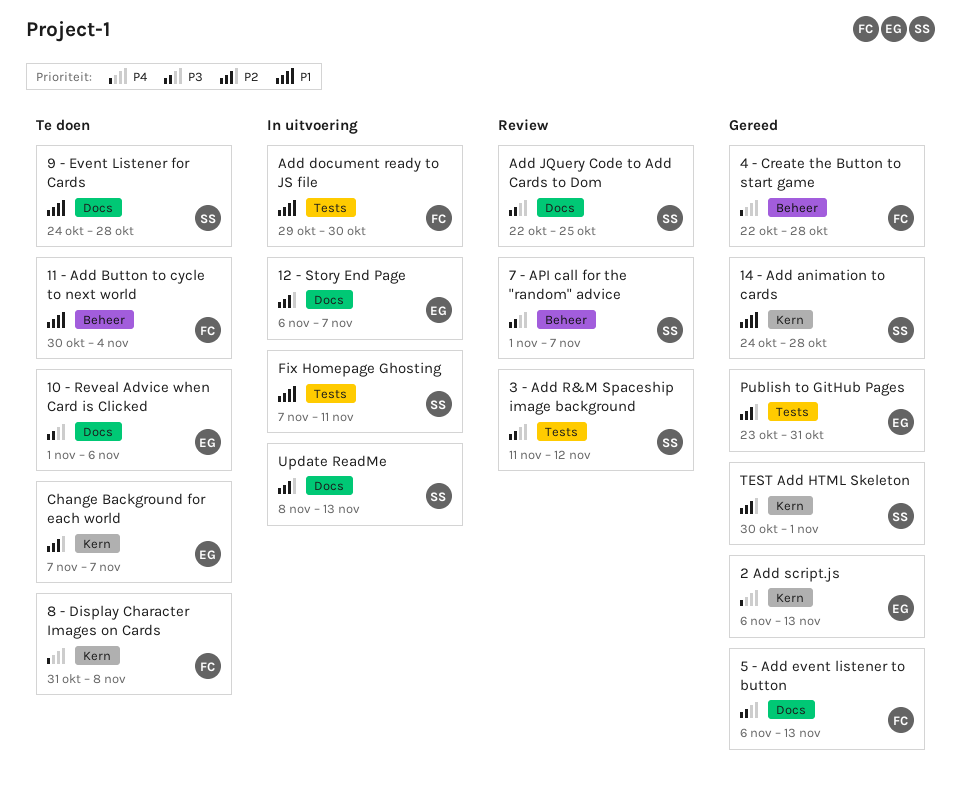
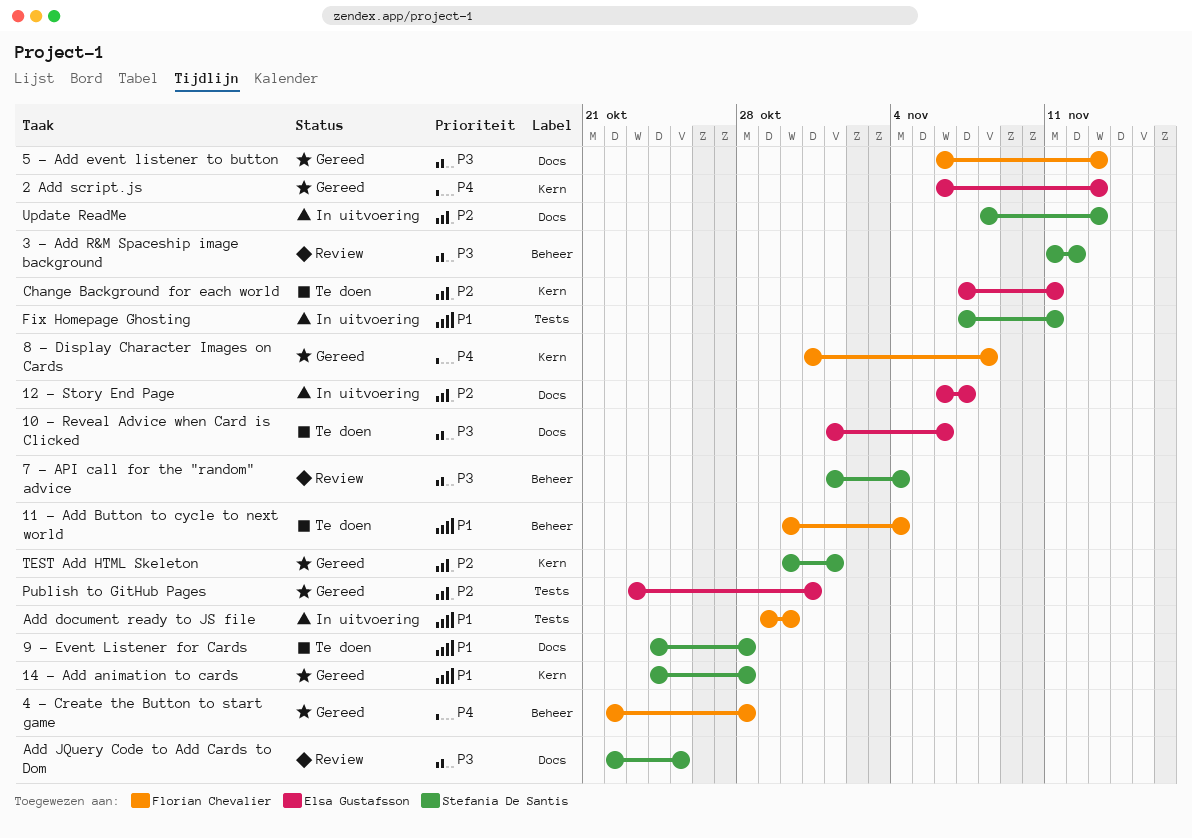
3 - Add R&M Spaceship image background, label: Tests -> Beheer
7 - API call for the "random" advice, due: Nov 7 -> Nov 4
8 - Display Character Images on Cards, status: Te doen -> Gereed
Change Background for each world, due: Nov 7 -> Nov 11

